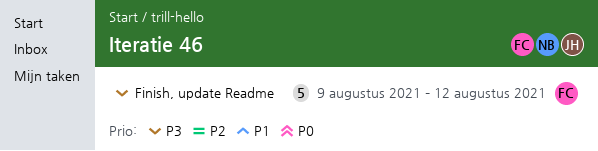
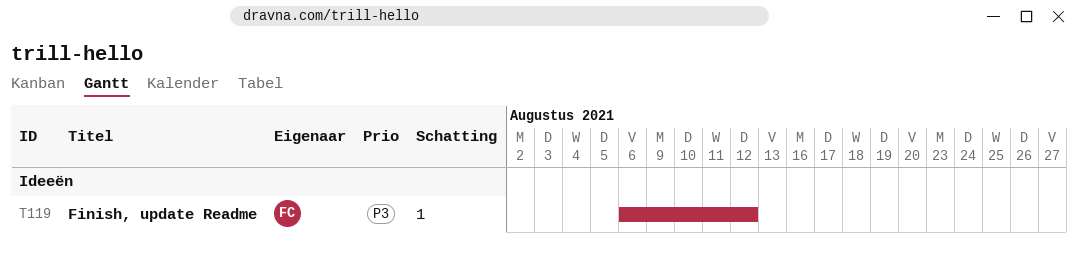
Finish, update Readme, estimate: 5 -> 1
Finish, update Readme, start: Aug 9 -> Aug 6

